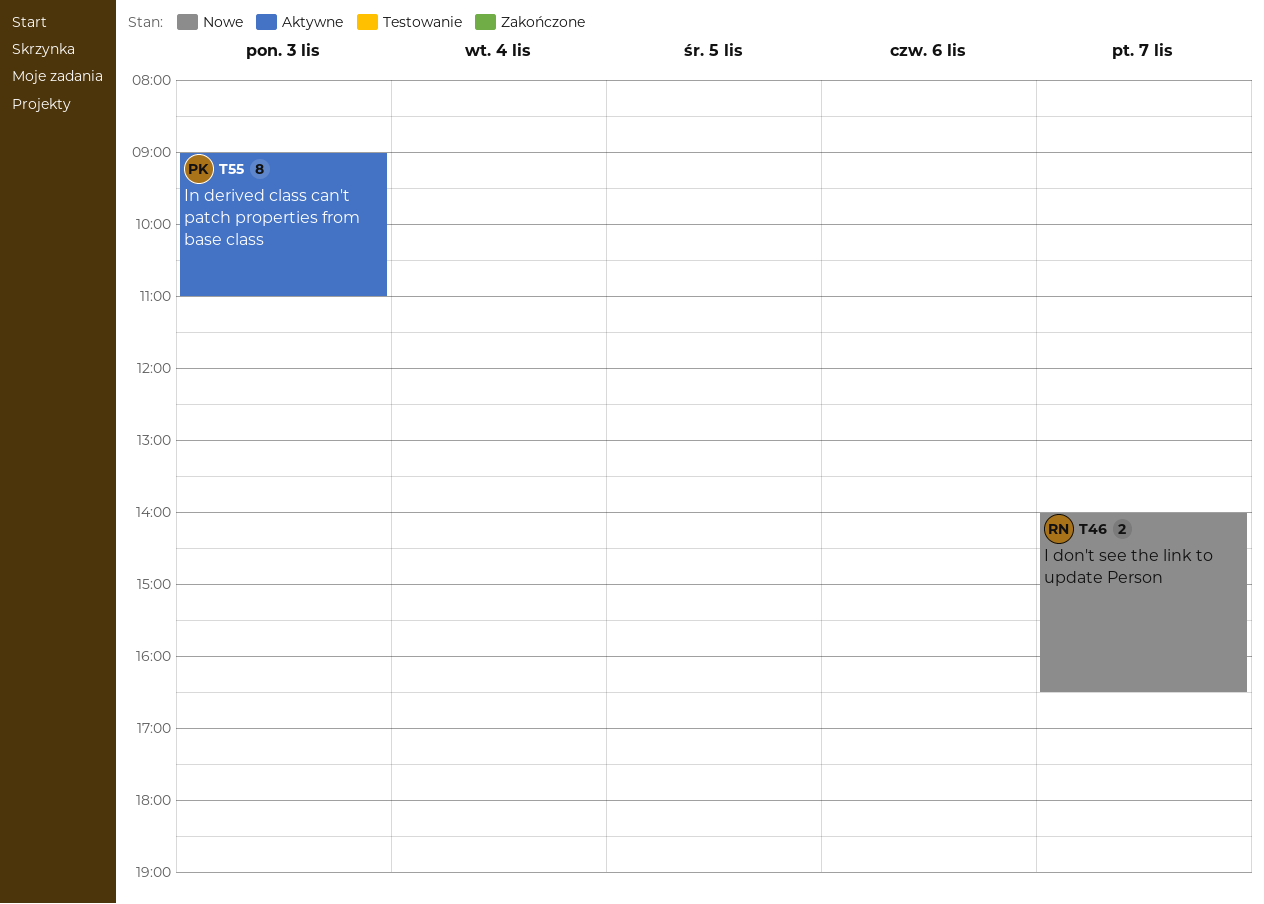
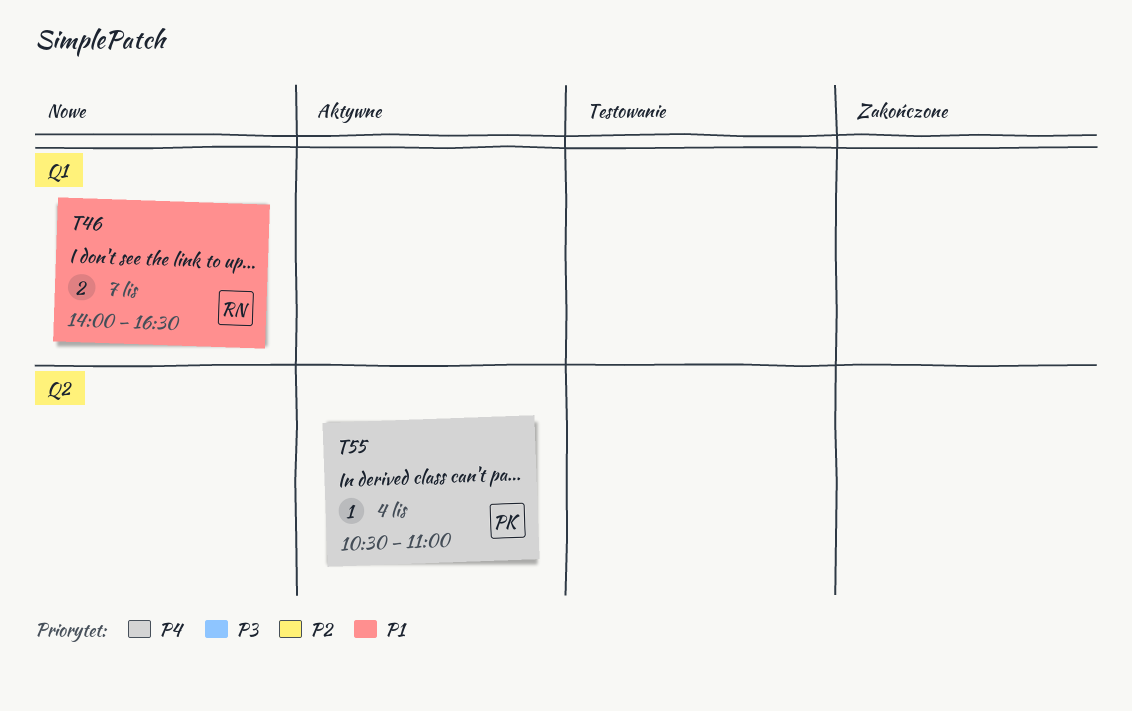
T55, estimate: 8 -> 1
T55, day: Nov 3 -> Nov 4
T55, begins: 09:00 -> 10:30

